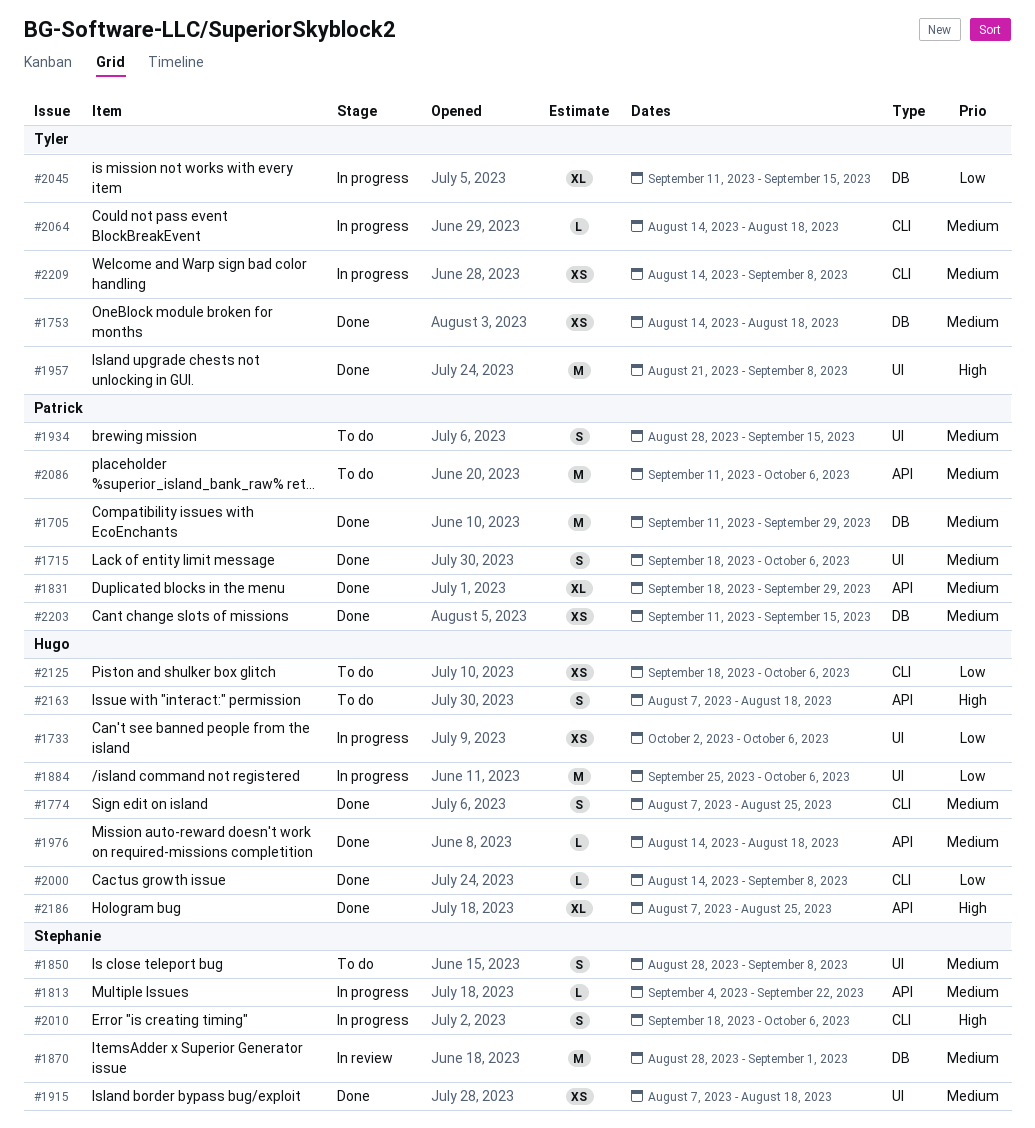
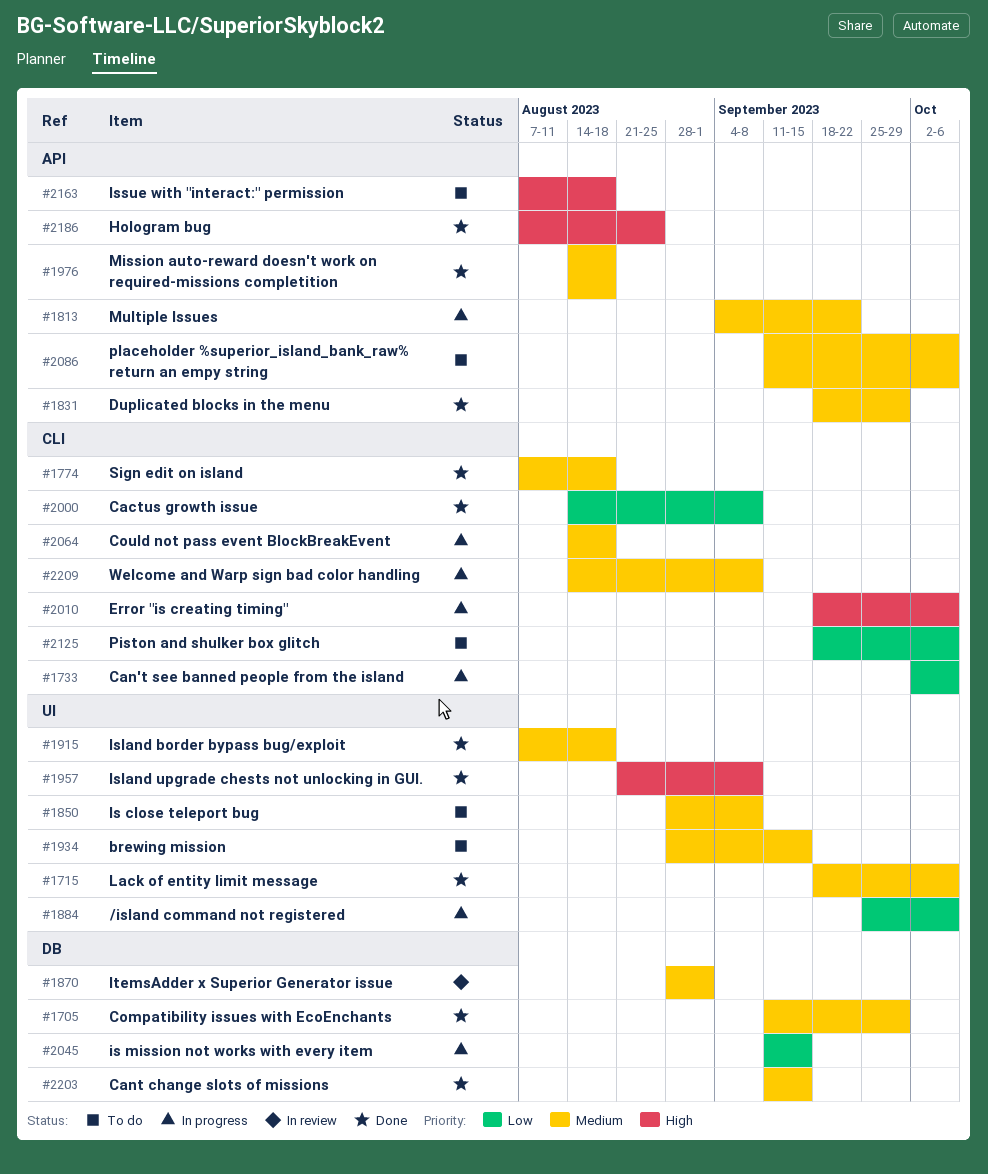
#1733, label: UI -> CLI
#1753: present -> none
#1774, due: Aug 25 -> Aug 18

